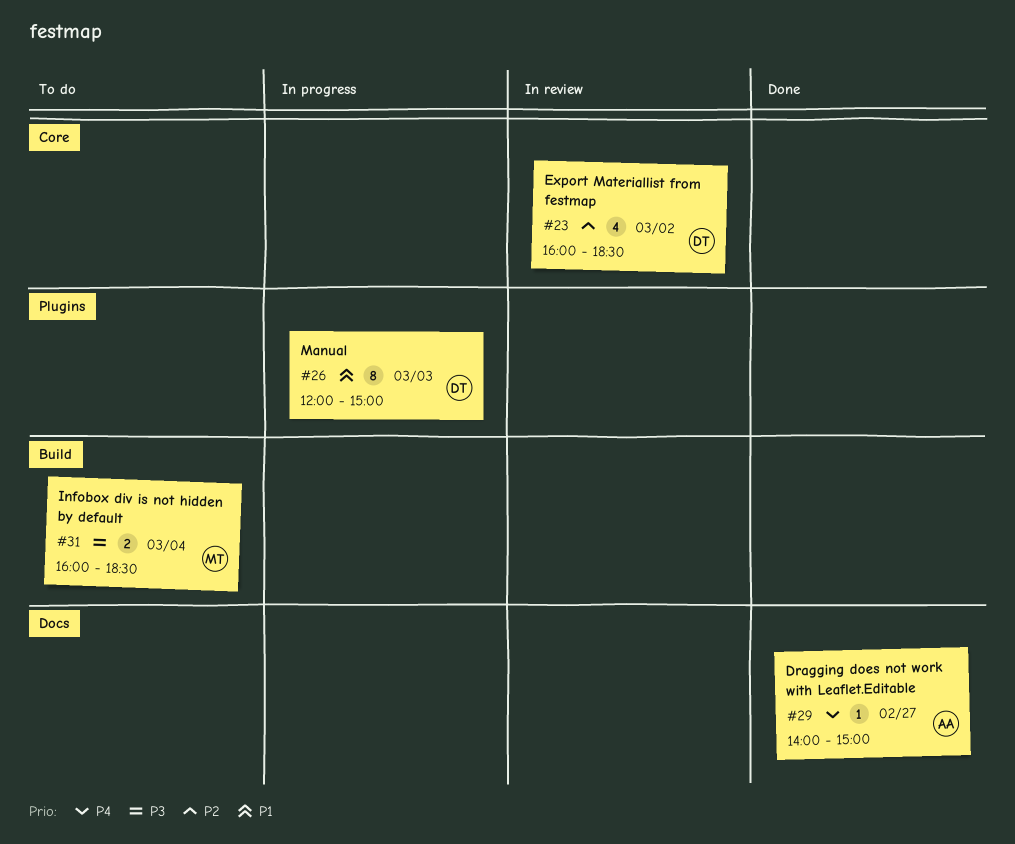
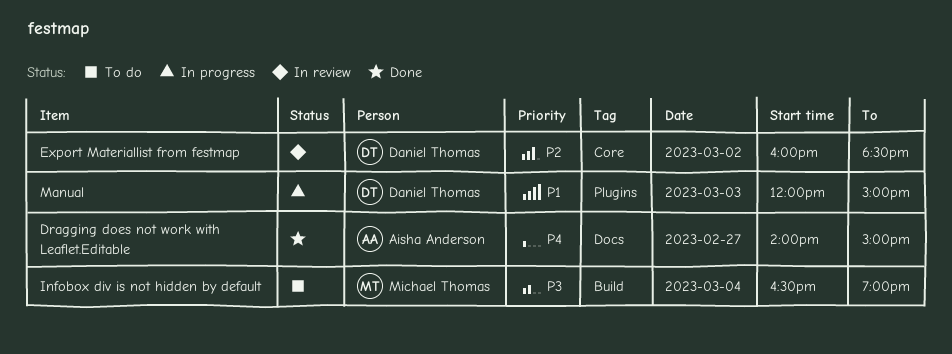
Infobox div is not hidden by default, begins: 16:00 -> 16:30
Infobox div is not hidden by default, ends: 18:30 -> 19:00

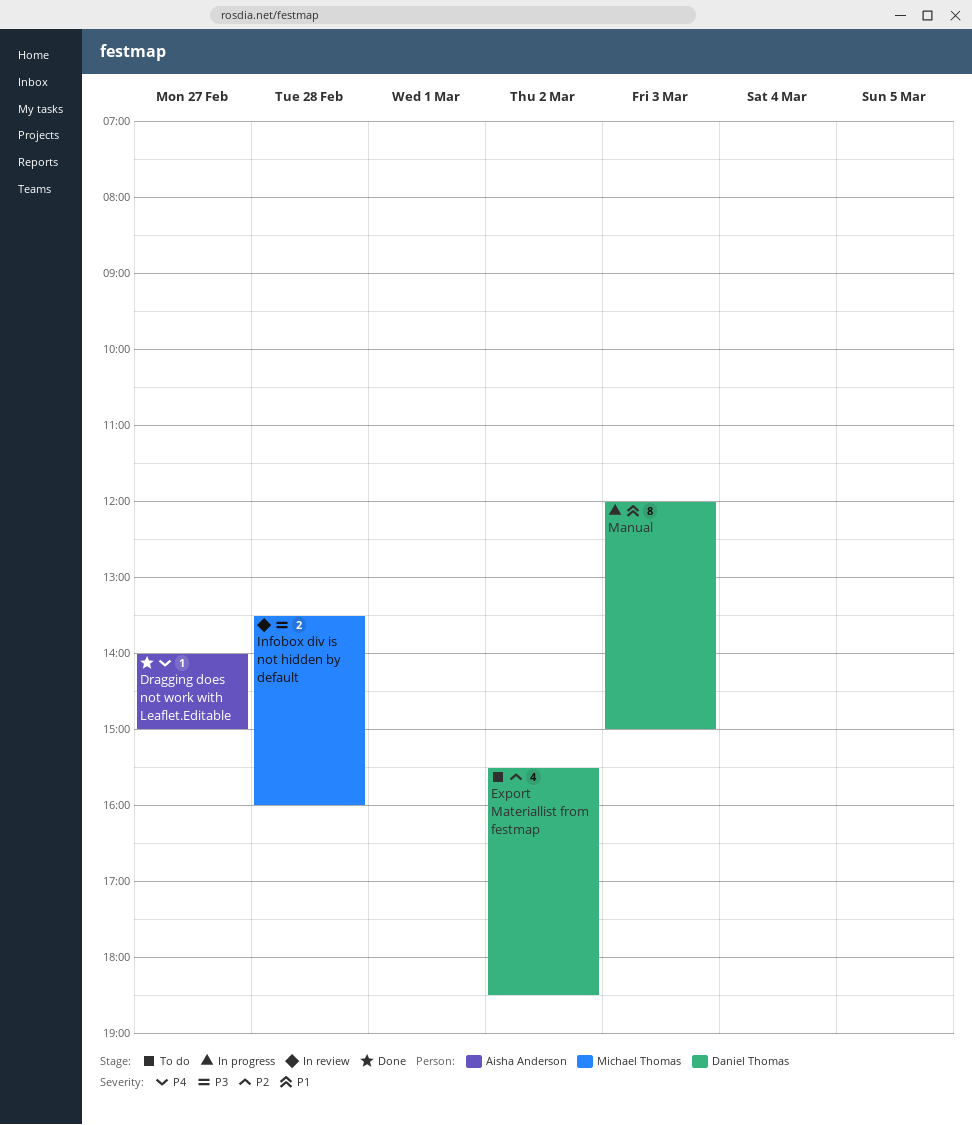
Export Materiallist from festmap, status: In review -> To do
Export Materiallist from festmap, begins: 16:00 -> 15:30
Infobox div is not hidden by default, status: To do -> In review
Infobox div is not hidden by default, day: Mar 4 -> Feb 28
Infobox div is not hidden by default, begins: 16:30 -> 13:30
Infobox div is not hidden by default, ends: 19:00 -> 16:00

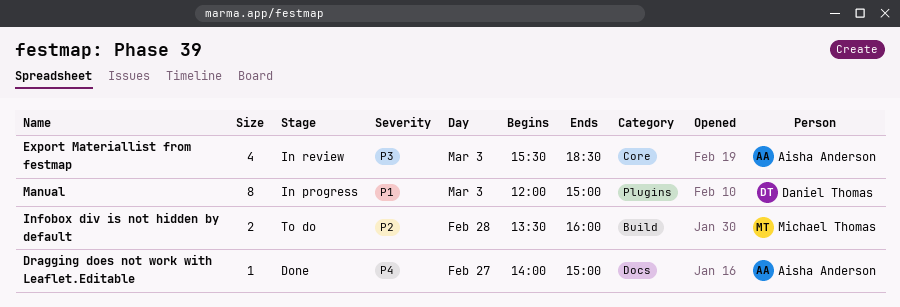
Export Materiallist from festmap, status: To do -> In review
Export Materiallist from festmap, owner: Daniel Thomas -> Aisha Anderson
Export Materiallist from festmap, priority: P2 -> P3
Export Materiallist from festmap, day: Mar 2 -> Mar 3
Infobox div is not hidden by default, status: In review -> To do
Infobox div is not hidden by default, priority: P3 -> P2

